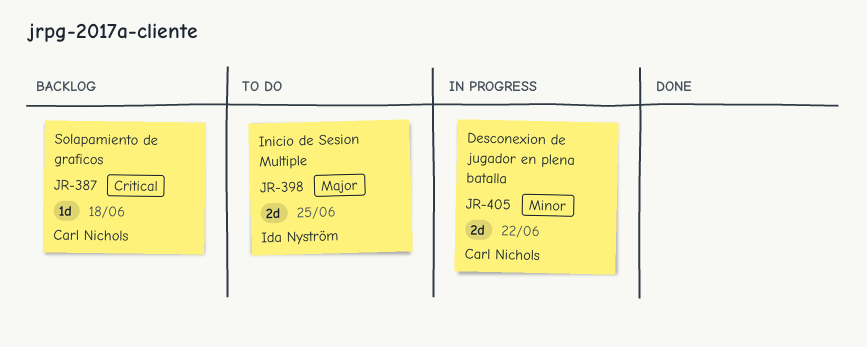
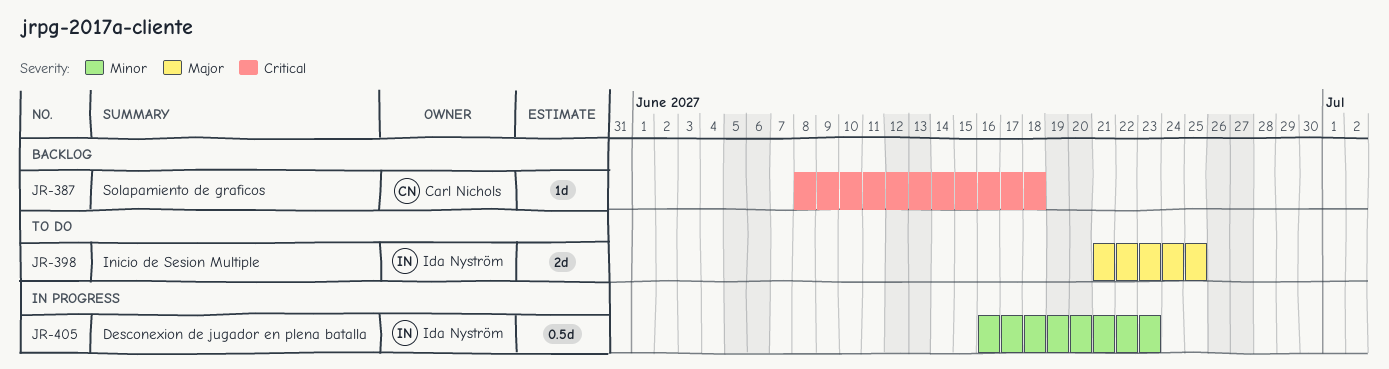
JR-405, owner: Carl Nichols -> Ida Nyström
JR-405, estimate: 2d -> 0.5d
JR-405, due: Jun 22 -> Jun 23

